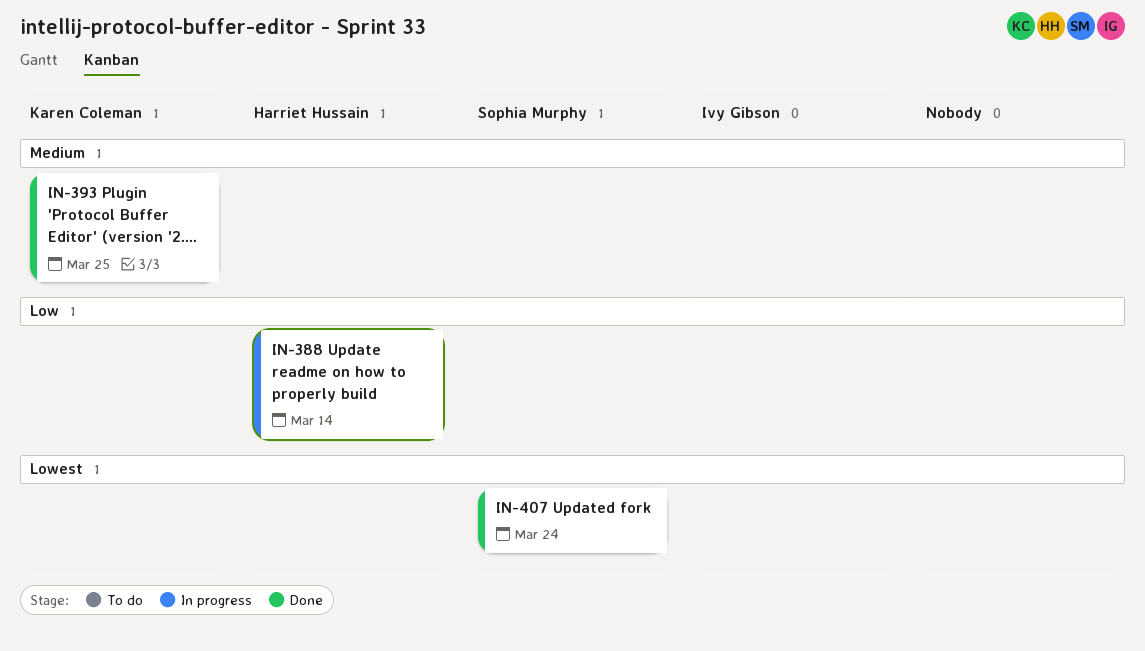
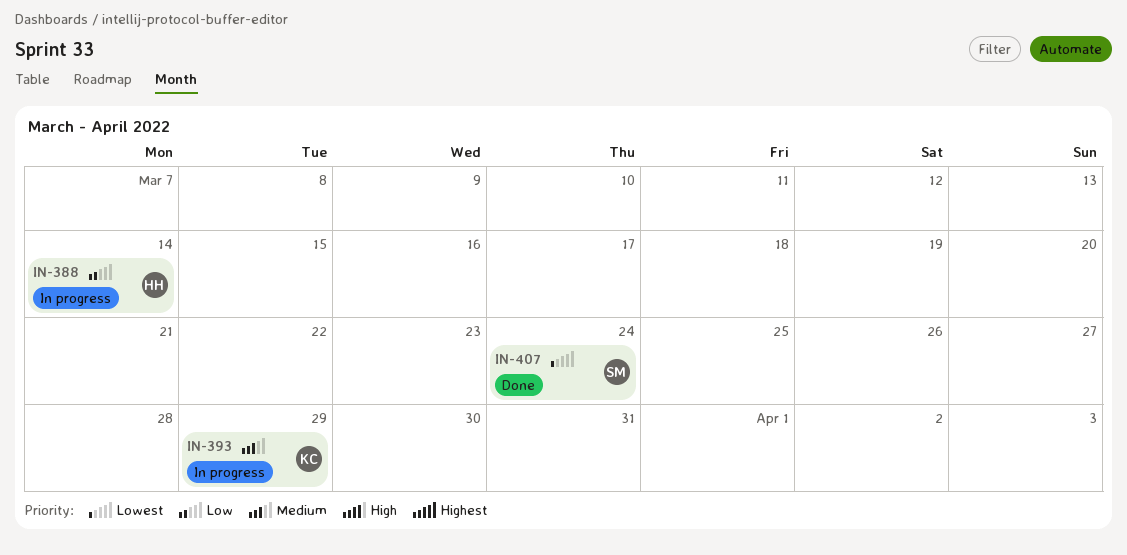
IN-393, status: Done -> In progress
IN-393, due: Mar 25 -> Mar 29

